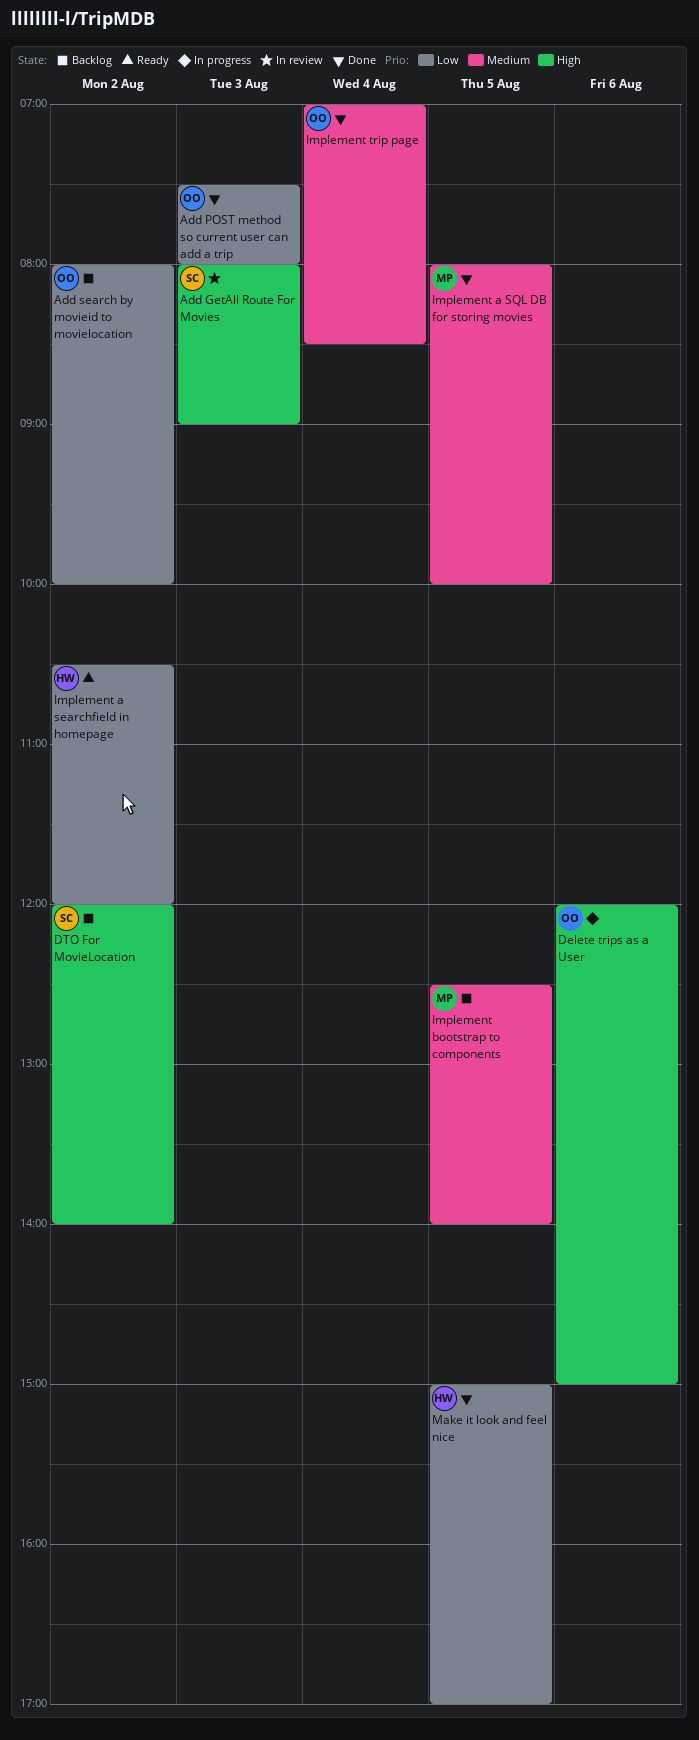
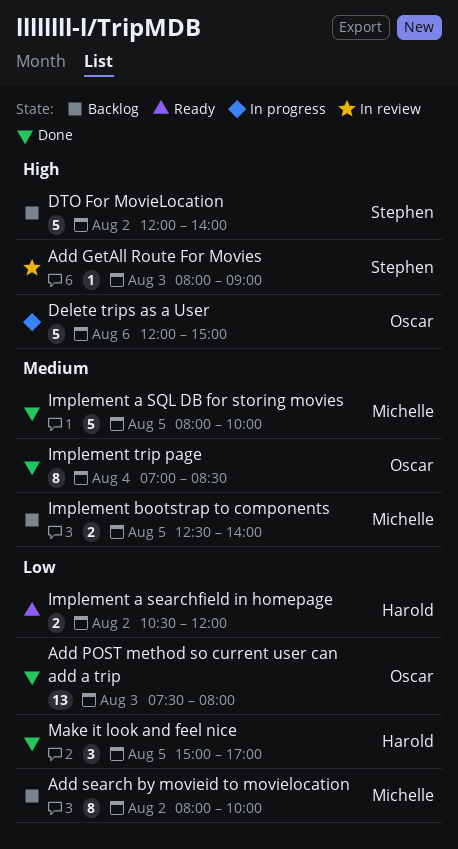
Add search by movieid to movielocation, owner: Oscar -> Michelle

